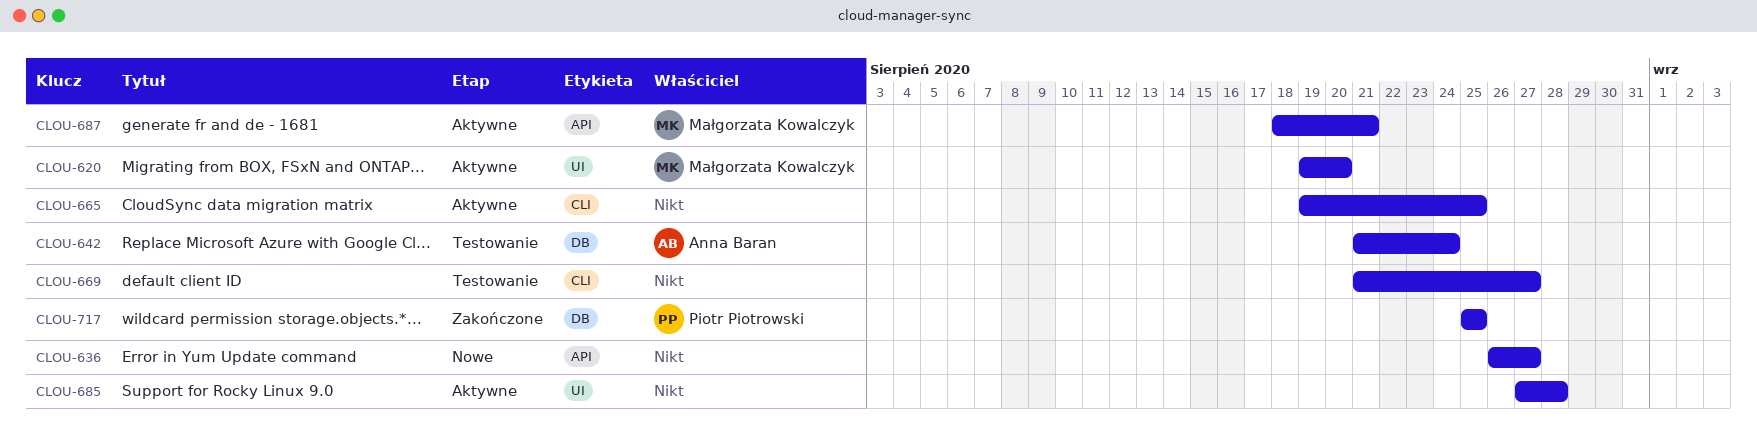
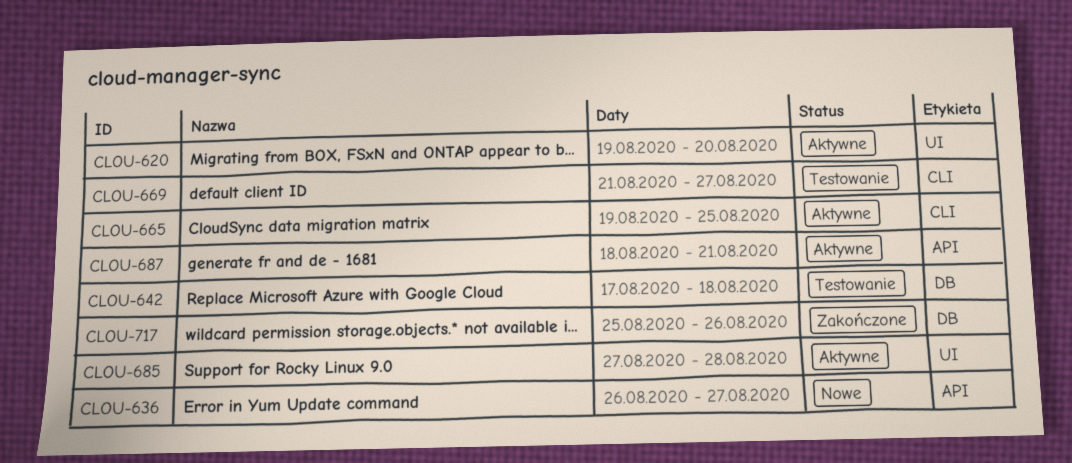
CLOU-642, start: Aug 21 -> Aug 17
CLOU-642, due: Aug 24 -> Aug 18
CLOU-717, due: Aug 25 -> Aug 26

